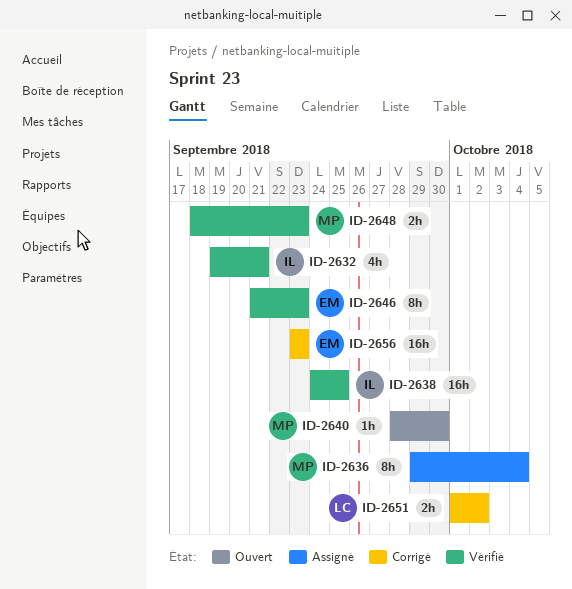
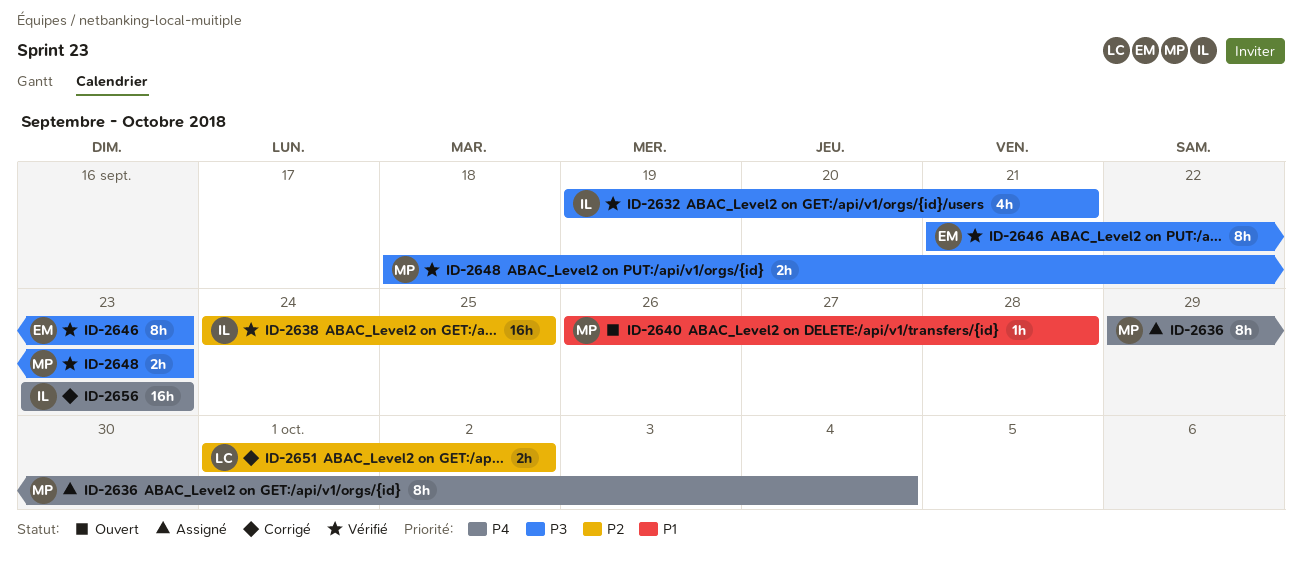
ID-2640, start: Sep 28 -> Sep 26
ID-2640, due: Sep 30 -> Sep 28
ID-2656, owner: EM -> IL

